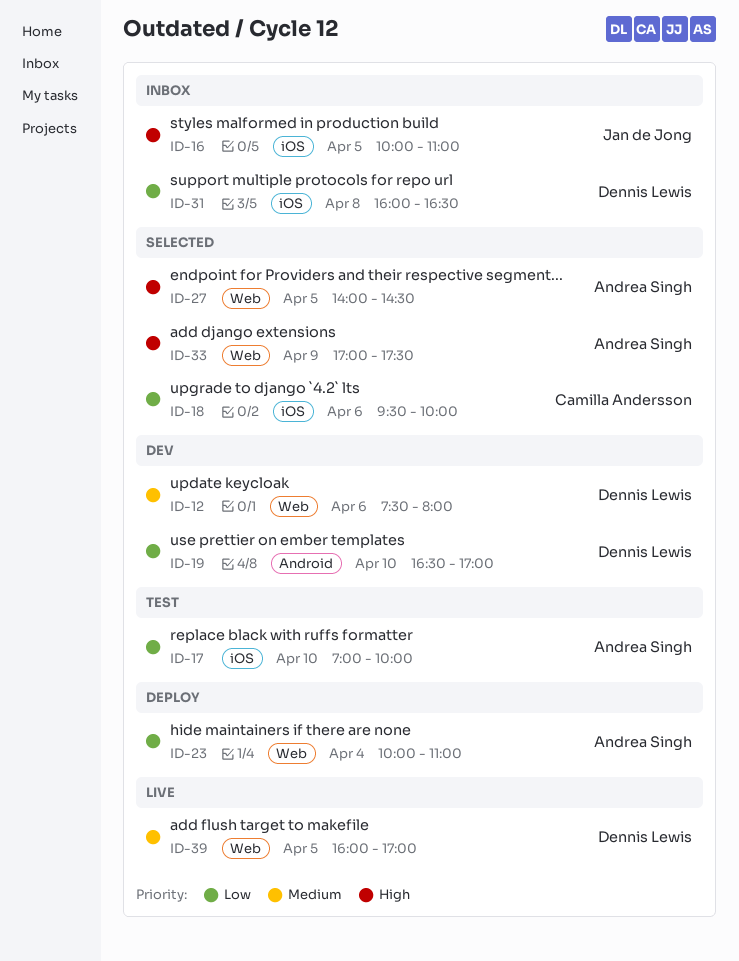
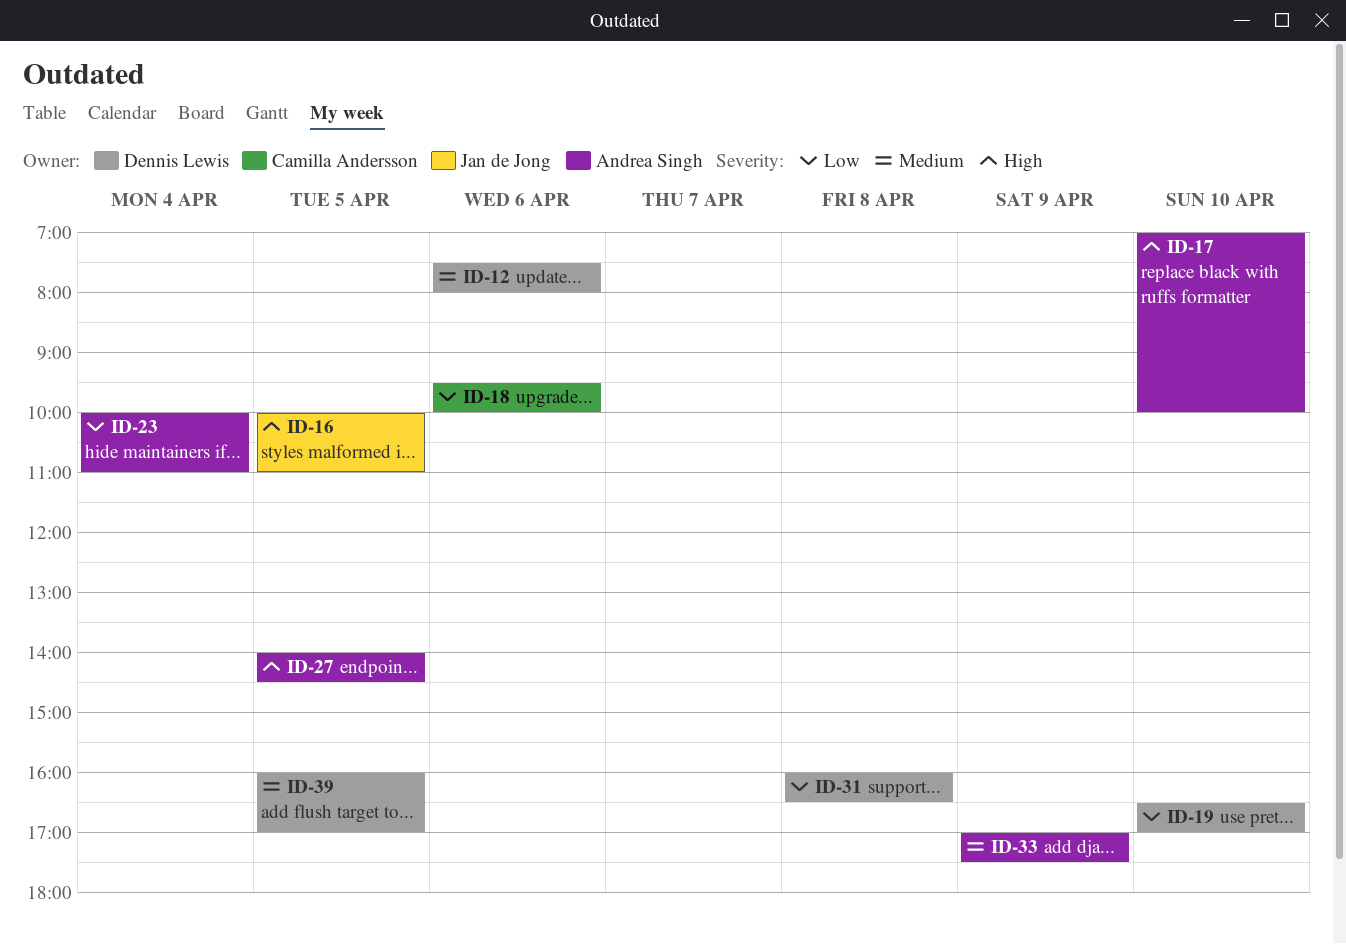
ID-17, priority: Low -> High
ID-33, priority: High -> Medium

